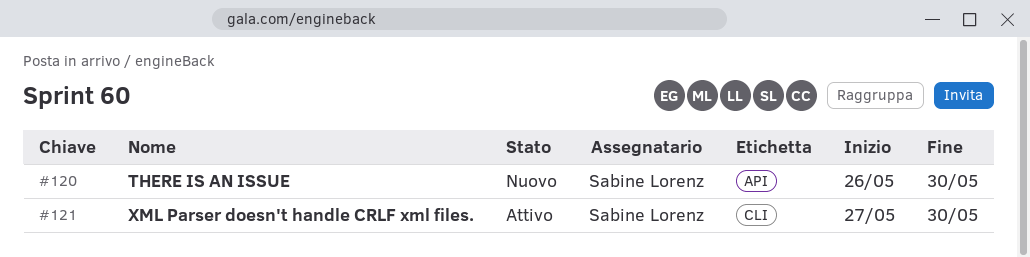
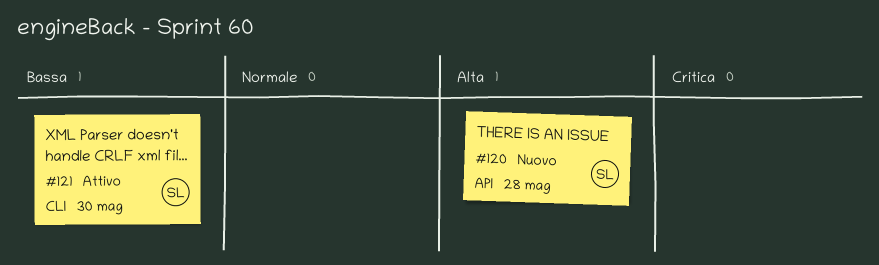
#120, due: May 30 -> May 28

